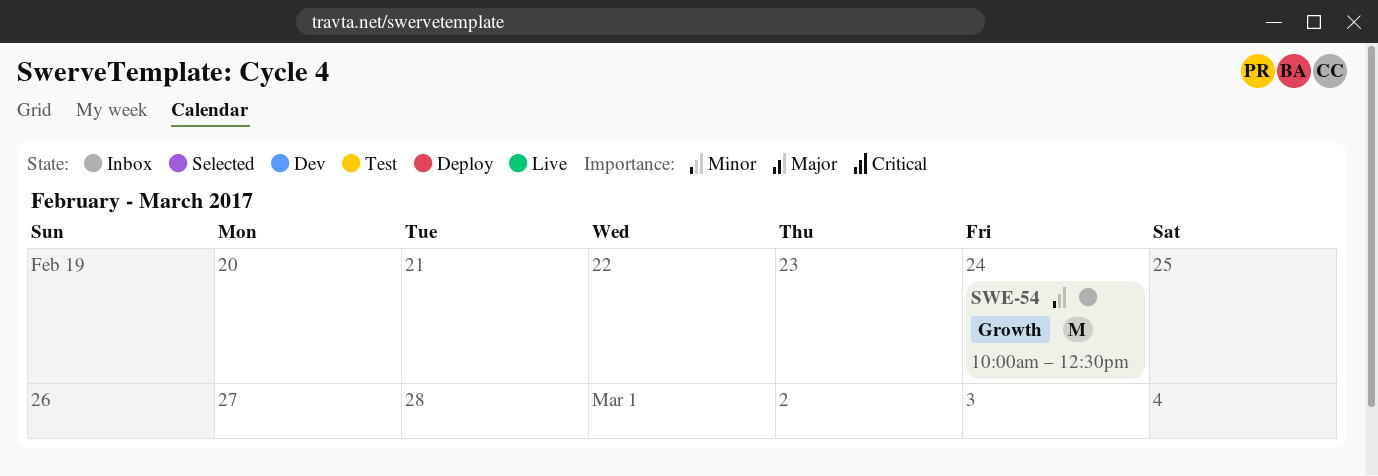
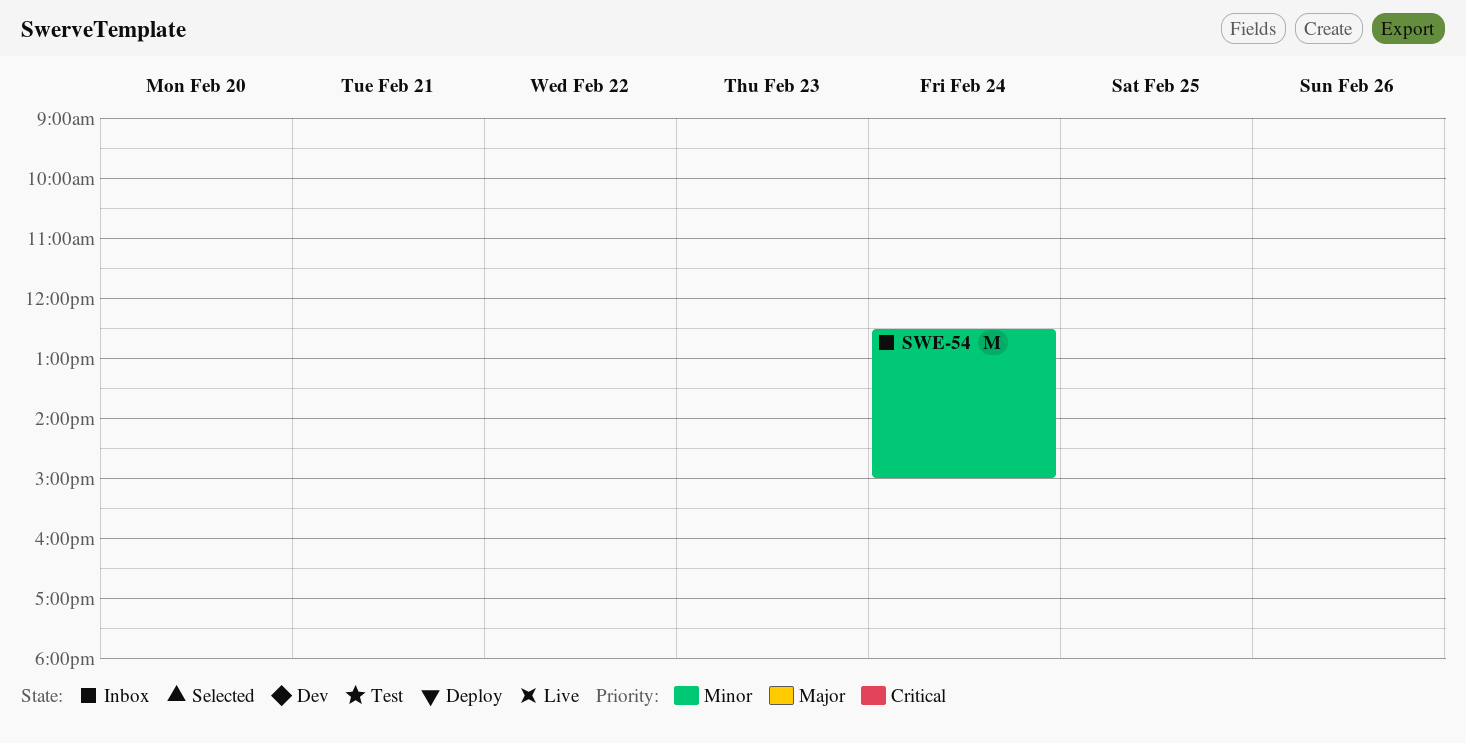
SWE-54, begins: 10:00 -> 12:30
SWE-54, ends: 12:30 -> 15:00

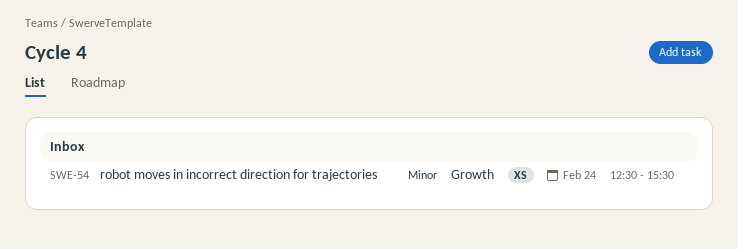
SWE-54, estimate: M -> XS
SWE-54, ends: 15:00 -> 15:30

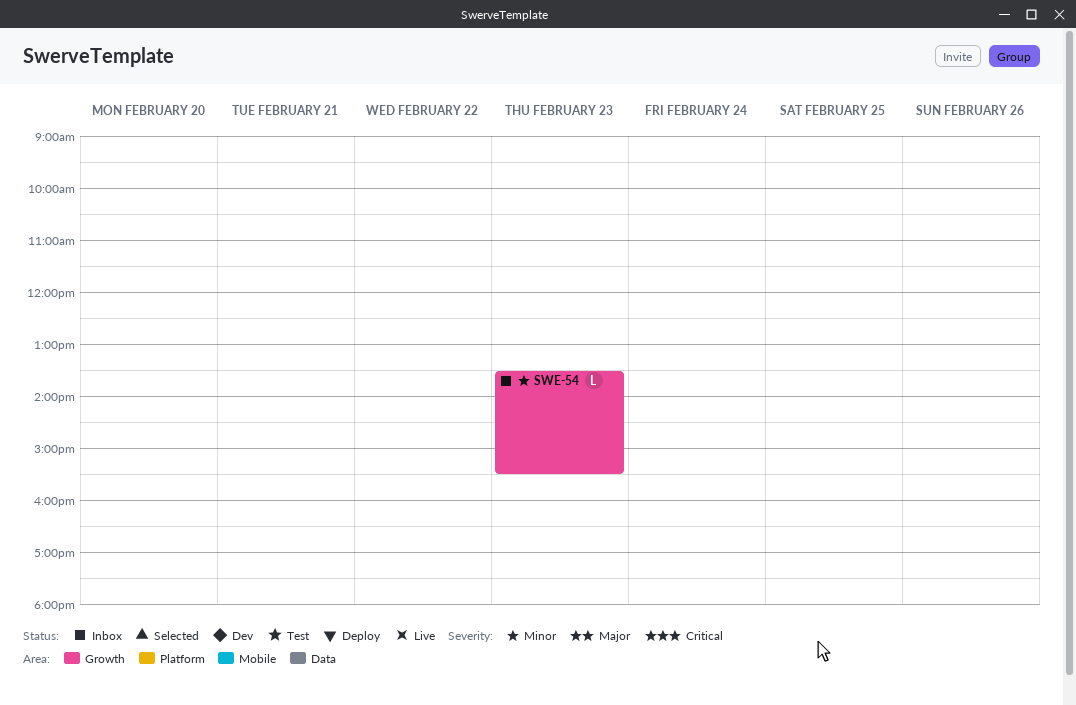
SWE-54, estimate: XS -> L
SWE-54, day: Feb 24 -> Feb 23
SWE-54, begins: 12:30 -> 13:30

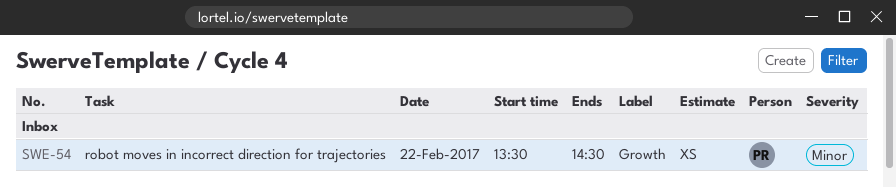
SWE-54, estimate: L -> XS
SWE-54, day: Feb 23 -> Feb 22
SWE-54, ends: 15:30 -> 14:30

